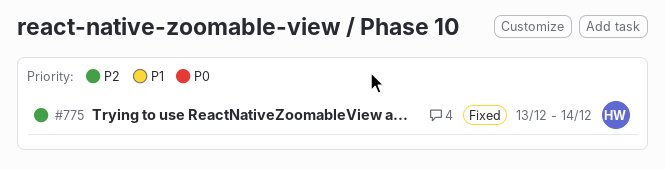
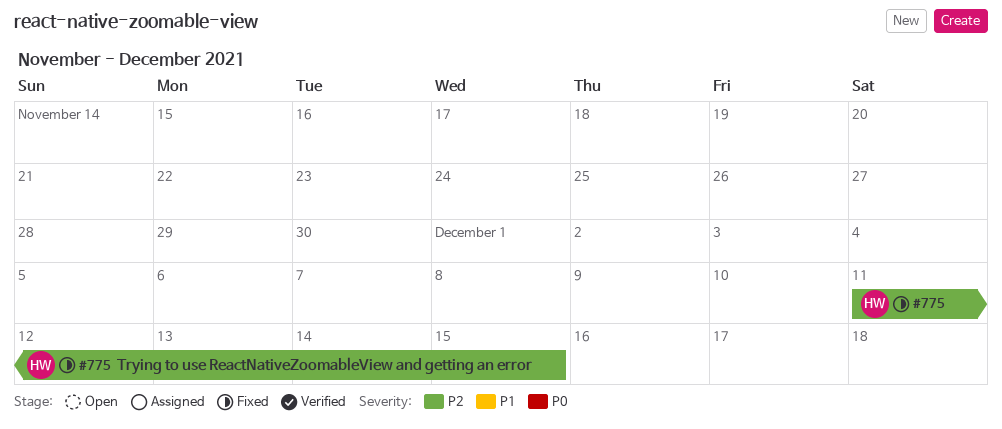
#775, start: Dec 13 -> Dec 11
#775, due: Dec 14 -> Dec 15

